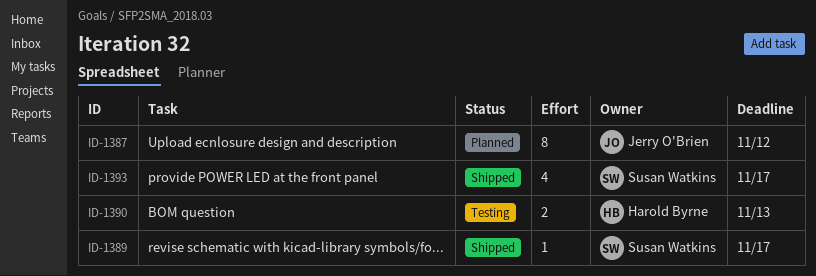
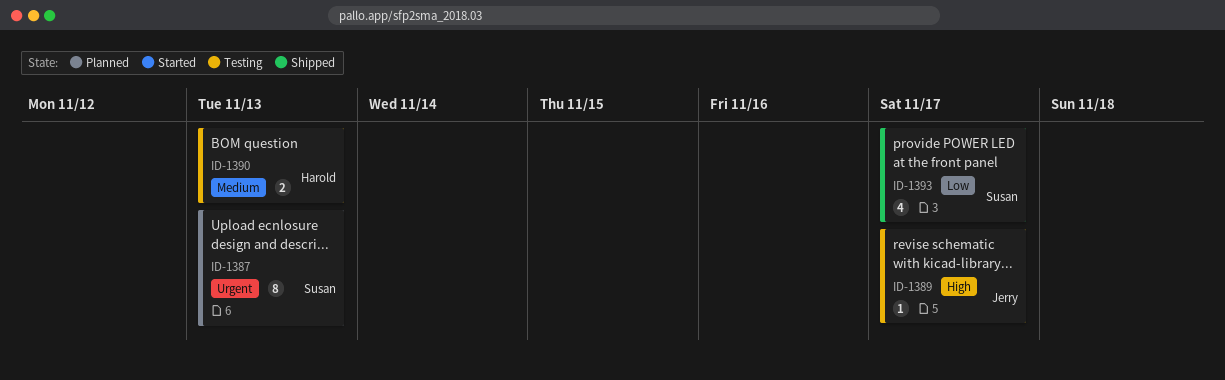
ID-1387, owner: Jerry O'Brien -> Susan Watkins
ID-1387, due: Nov 12 -> Nov 13
ID-1389, status: Shipped -> Testing
ID-1389, owner: Susan Watkins -> Jerry O'Brien

